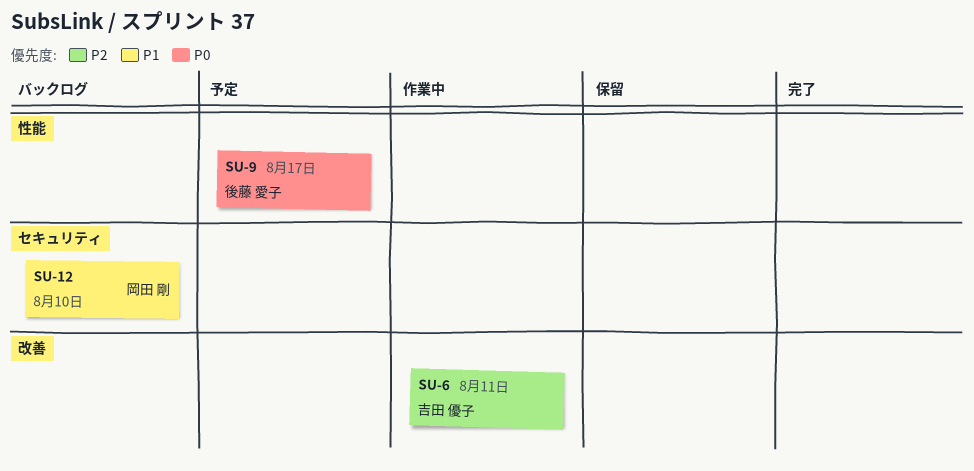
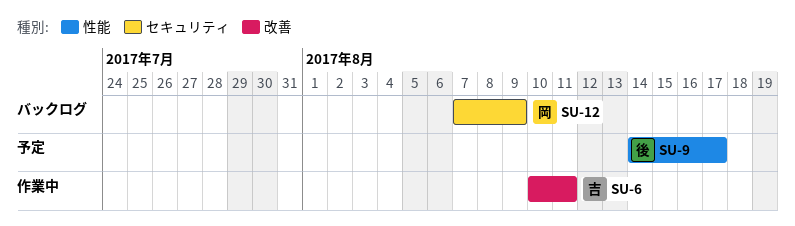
SU-12, due: Aug 10 -> Aug 9

